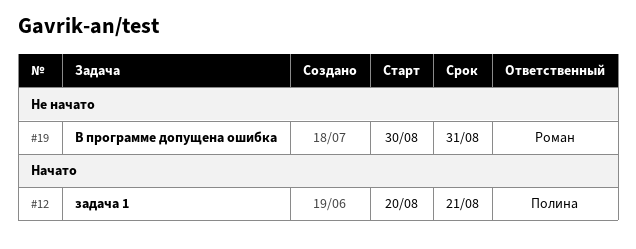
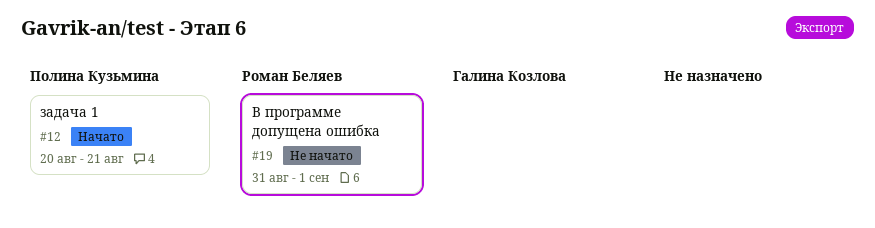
#19, start: Aug 30 -> Aug 31
#19, due: Aug 31 -> Sep 1

